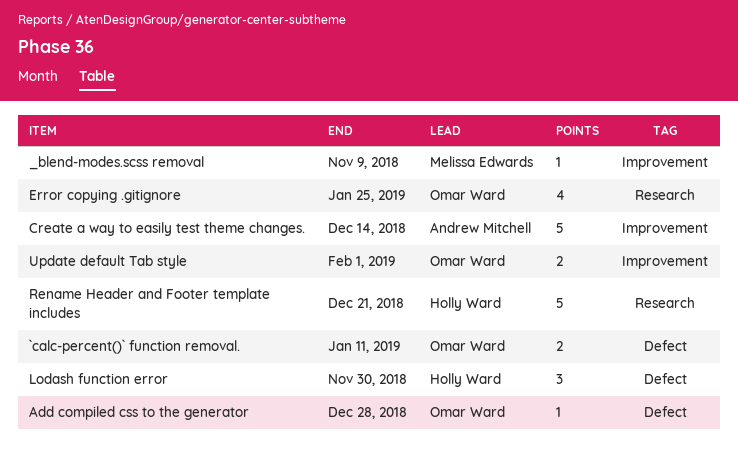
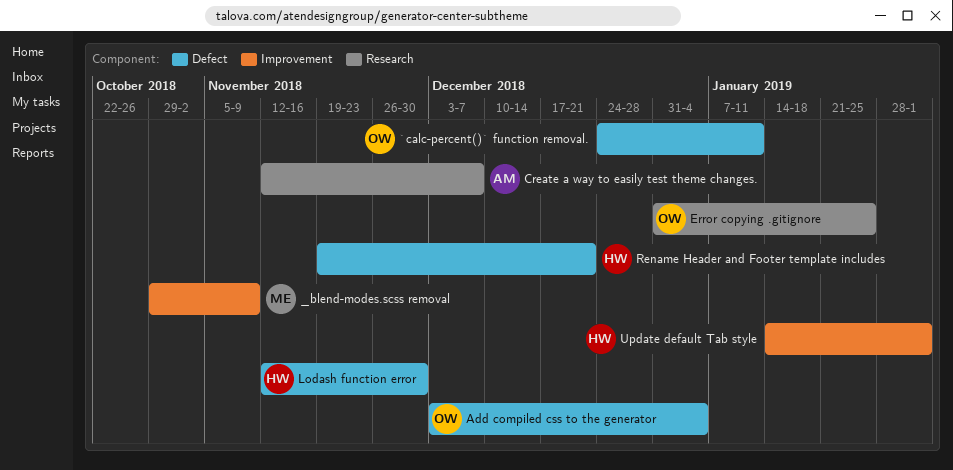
Add compiled css to the generator, due: Dec 28 -> Jan 4
Create a way to easily test theme changes., label: Improvement -> Research
Create a way to easily test theme changes., due: Dec 14 -> Dec 7
Rename Header and Footer template includes, label: Research -> Defect
Update default Tab style, owner: Omar Ward -> Holly Ward

